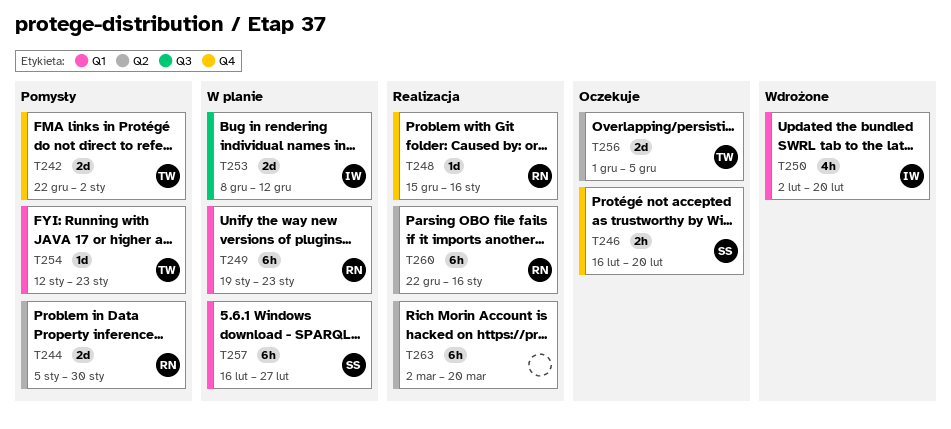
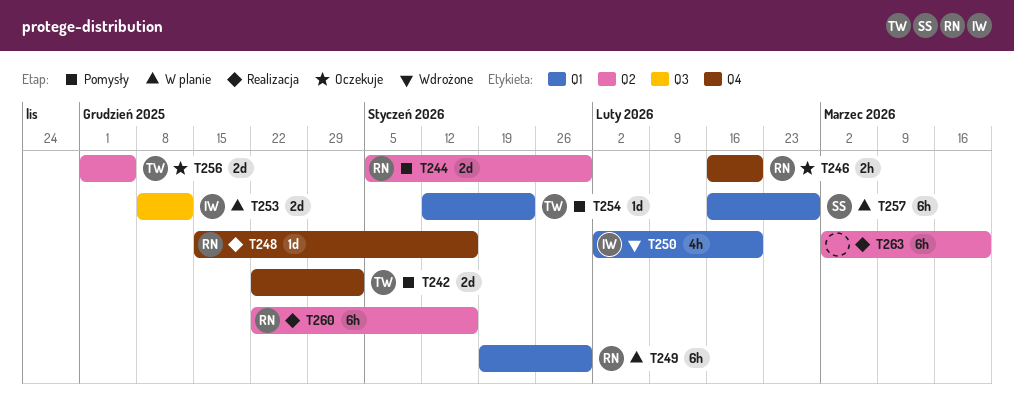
T246, owner: SS -> RN
T249, due: Jan 23 -> Jan 30

